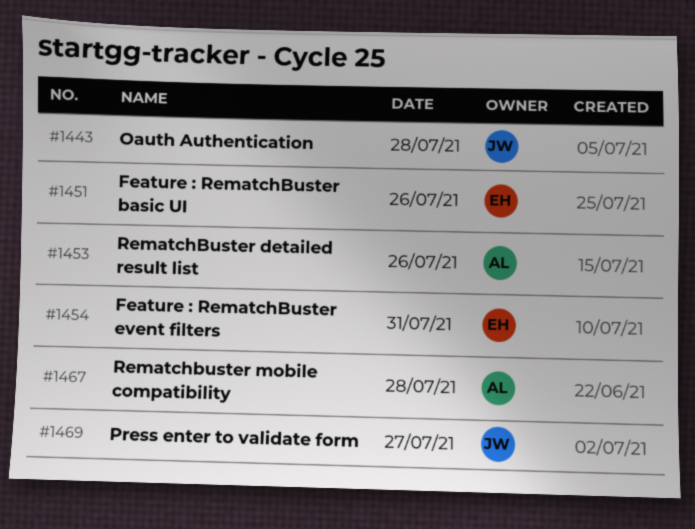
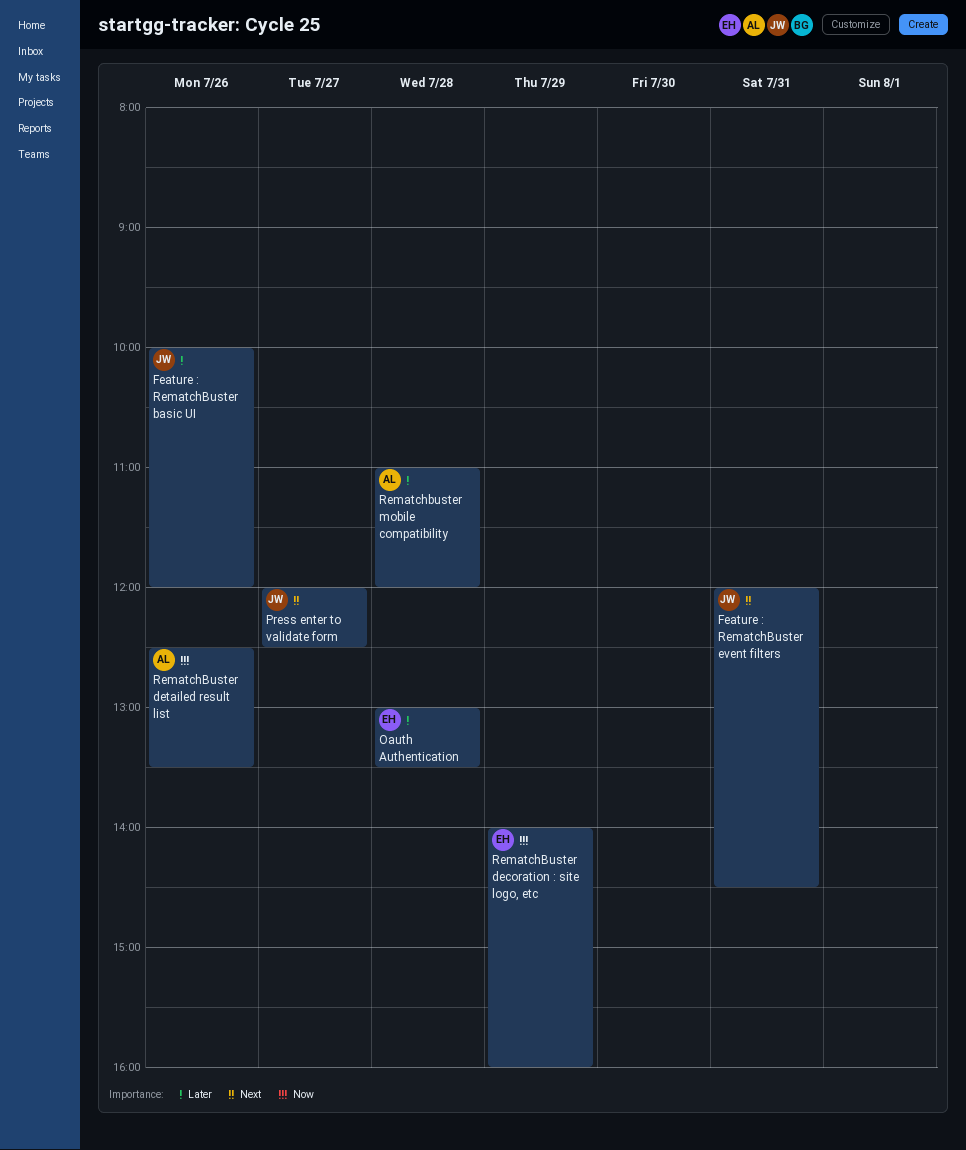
Feature : RematchBuster basic UI, owner: EH -> JW
Feature : RematchBuster event filters, owner: EH -> JW
Oauth Authentication, owner: JW -> EH
RematchBuster decoration : site logo, etc: none -> present

